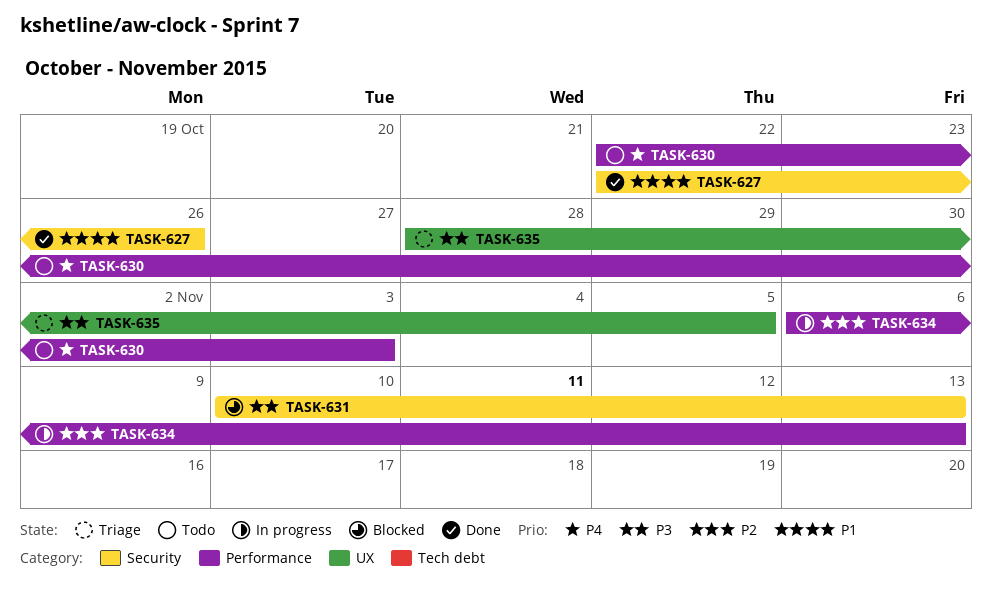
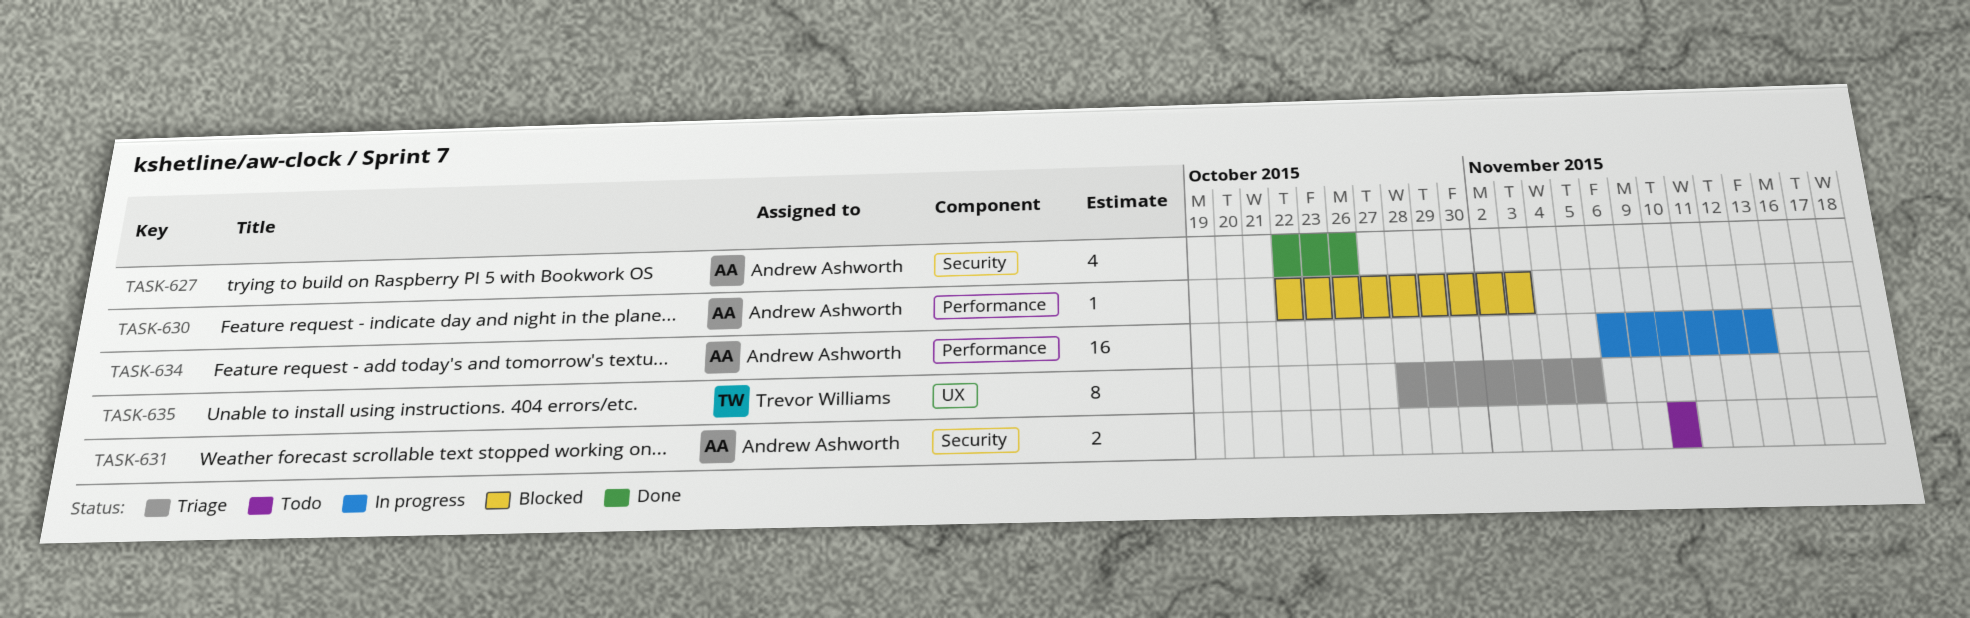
TASK-630, status: Todo -> Blocked
TASK-631, status: Blocked -> Todo
TASK-631, due: Nov 13 -> Nov 10

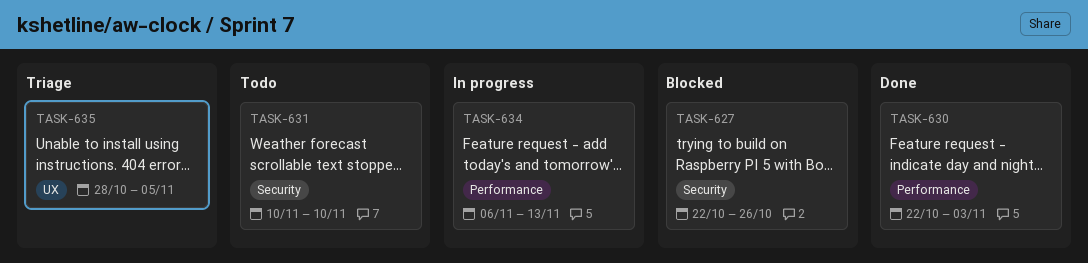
TASK-627, status: Done -> Blocked
TASK-630, status: Blocked -> Done

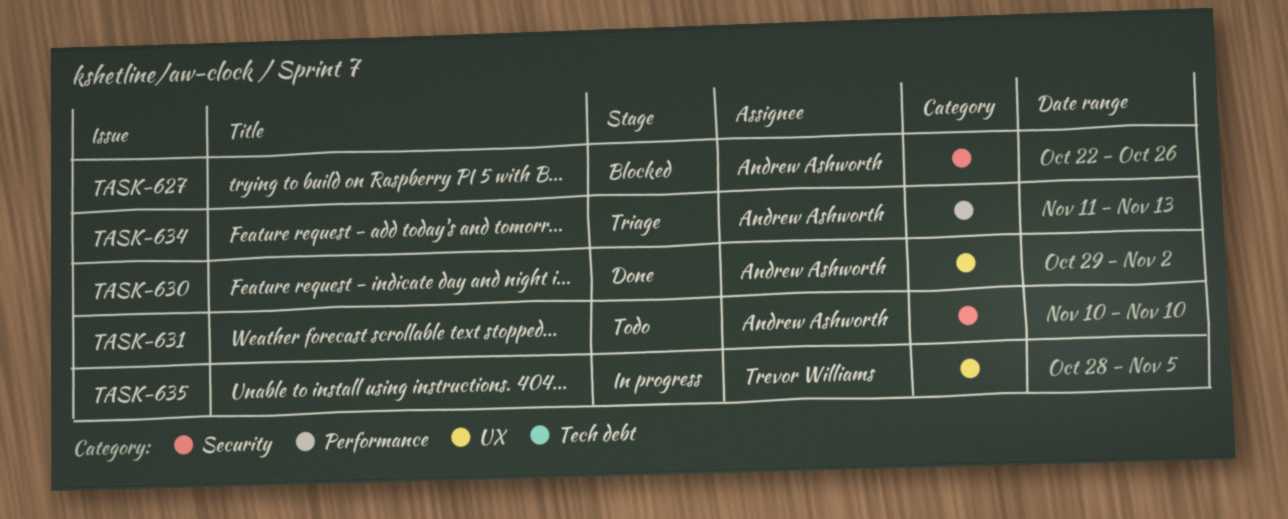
TASK-630, label: Performance -> UX
TASK-630, start: Oct 22 -> Oct 29
TASK-630, due: Nov 3 -> Nov 2
TASK-634, status: In progress -> Triage
TASK-634, start: Nov 6 -> Nov 11
TASK-635, status: Triage -> In progress

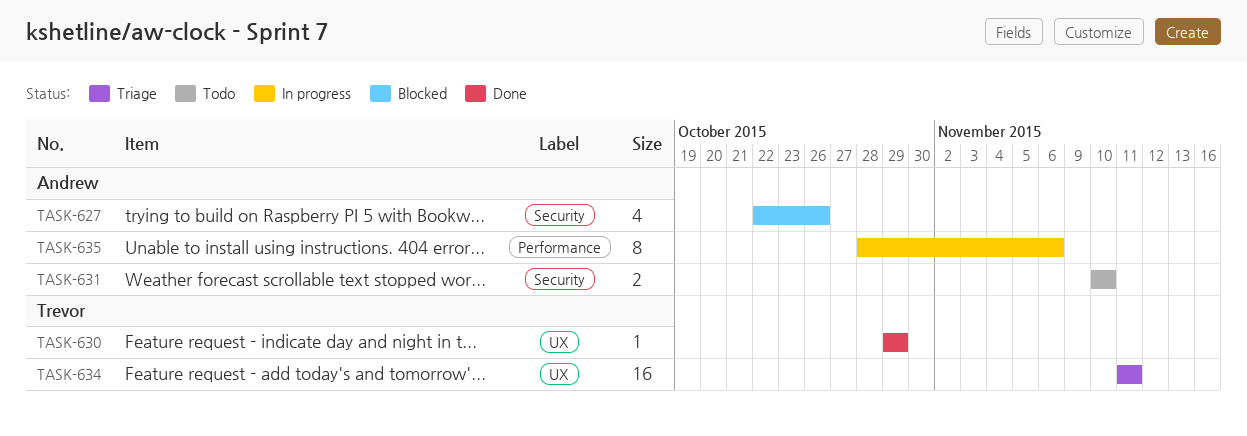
TASK-630, owner: Andrew Ashworth -> Trevor Williams
TASK-630, due: Nov 2 -> Oct 29
TASK-634, owner: Andrew Ashworth -> Trevor Williams
TASK-634, label: Performance -> UX
TASK-634, due: Nov 13 -> Nov 11
TASK-635, owner: Trevor Williams -> Andrew Ashworth
TASK-635, label: UX -> Performance
TASK-635, due: Nov 5 -> Nov 6

